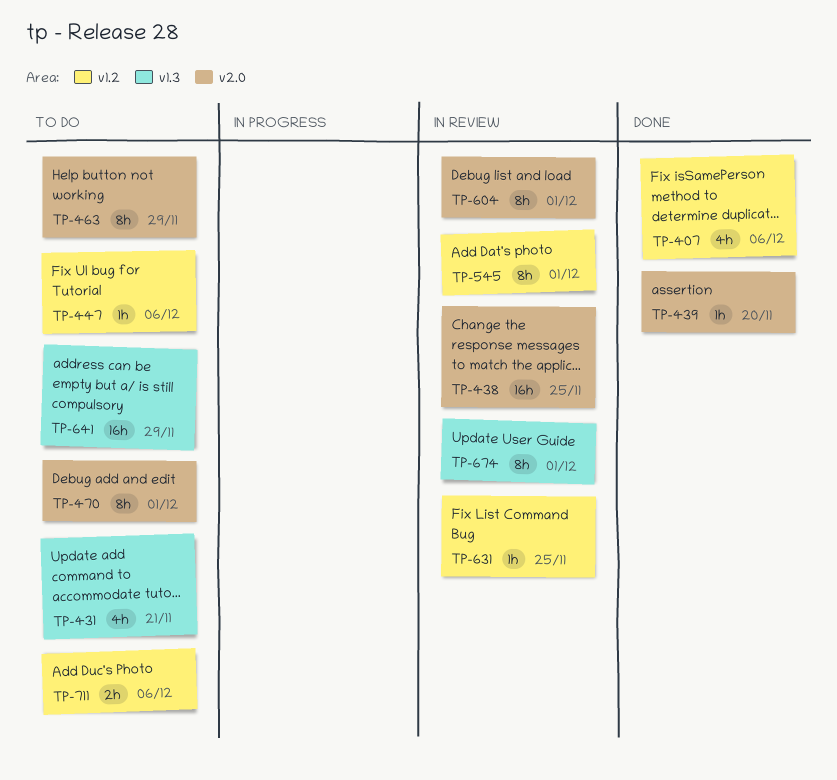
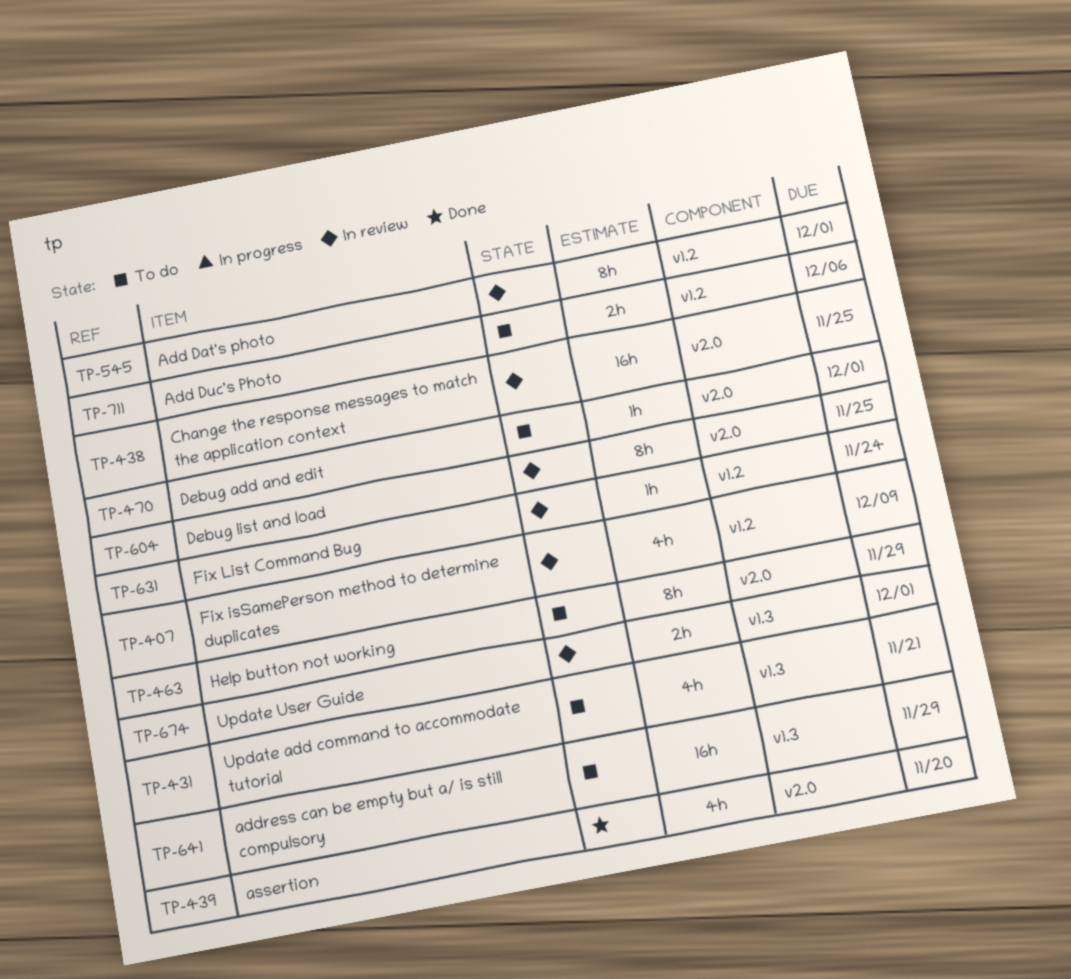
TP-407, status: Done -> In review
TP-407, due: Dec 6 -> Dec 9
TP-439, estimate: 1h -> 4h
TP-447: present -> none
TP-470, estimate: 8h -> 1h
TP-604, due: Dec 1 -> Nov 25
TP-631, due: Nov 25 -> Nov 24
TP-674, estimate: 8h -> 2h

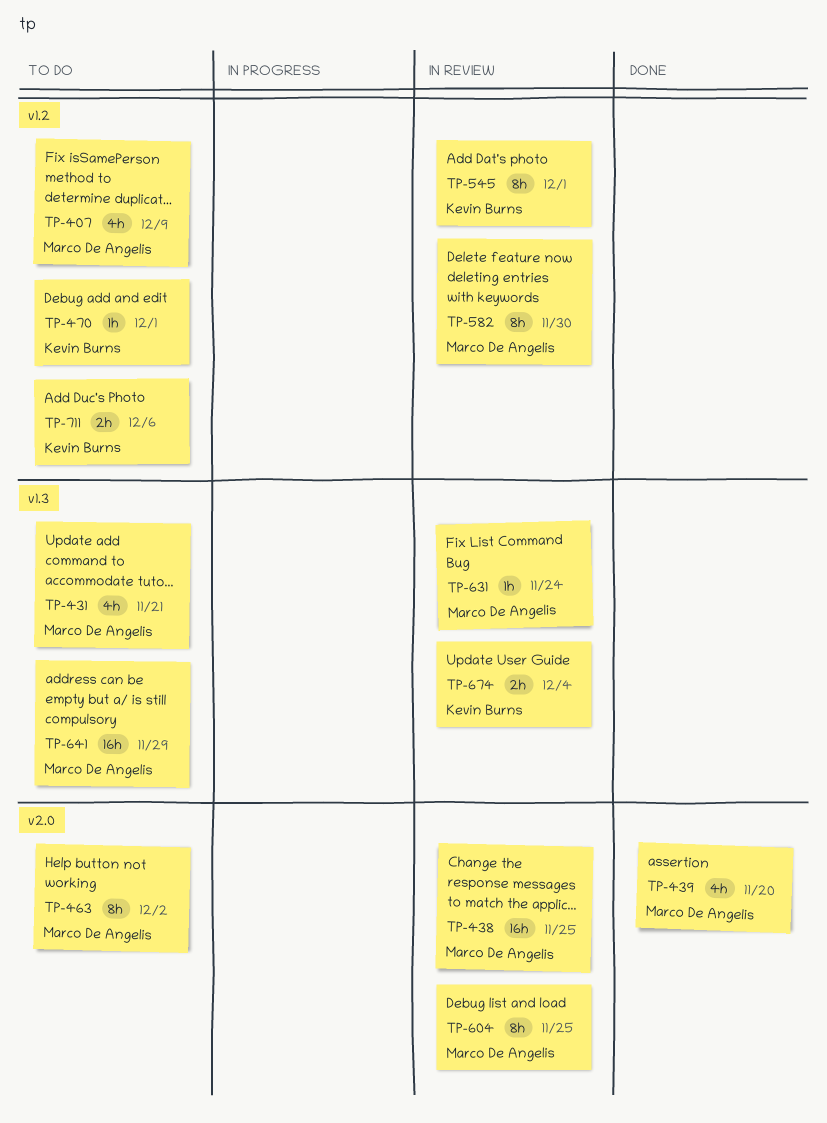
TP-407, status: In review -> To do
TP-463, due: Nov 29 -> Dec 2
TP-470, label: v2.0 -> v1.2
TP-582: none -> present
TP-631, label: v1.2 -> v1.3
TP-674, due: Dec 1 -> Dec 4

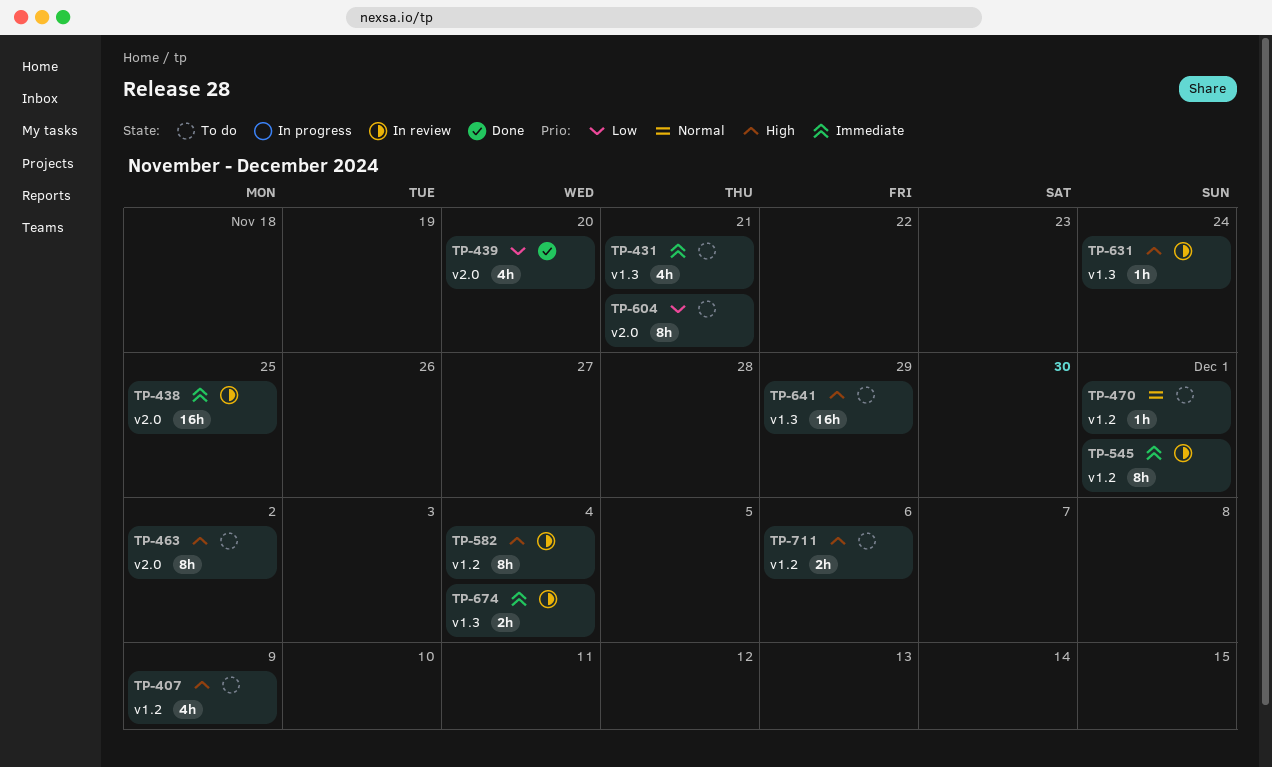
TP-582, due: Nov 30 -> Dec 4
TP-604, status: In review -> To do
TP-604, due: Nov 25 -> Nov 21

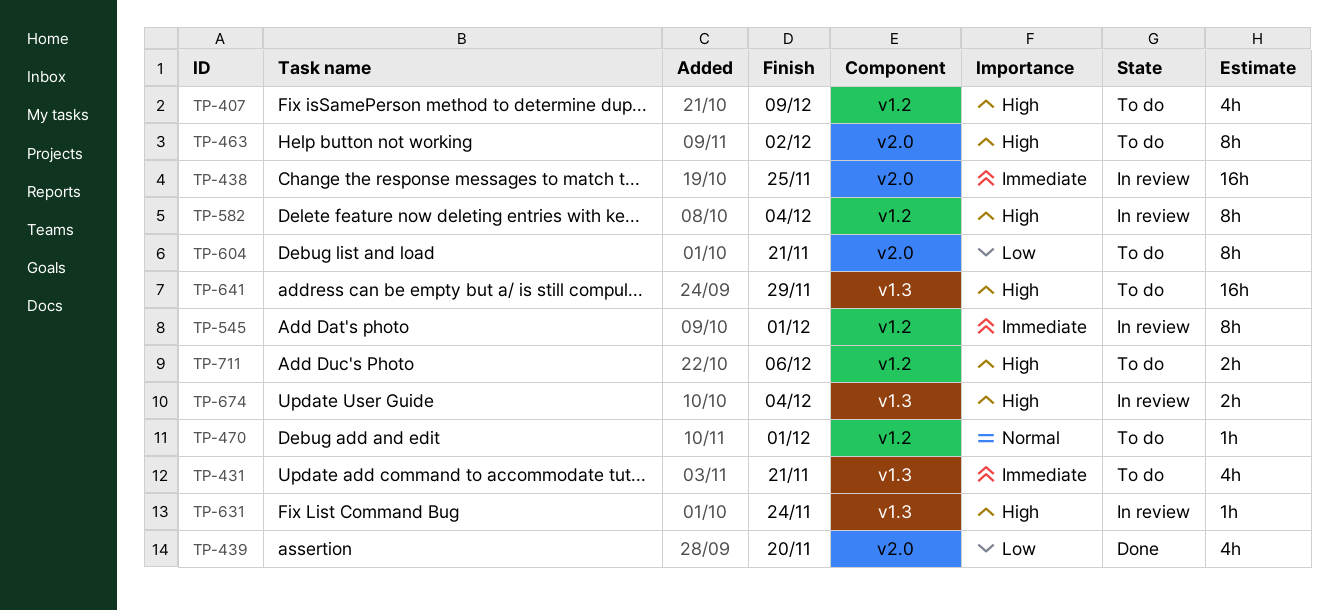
TP-674, priority: Immediate -> High

